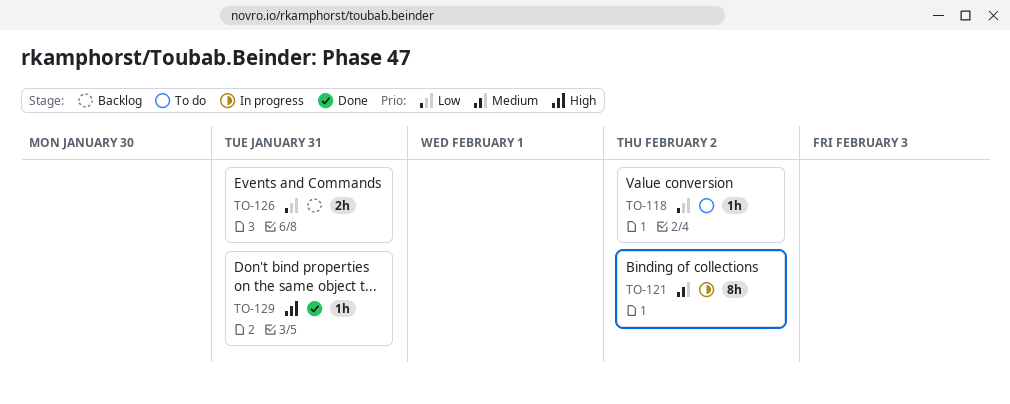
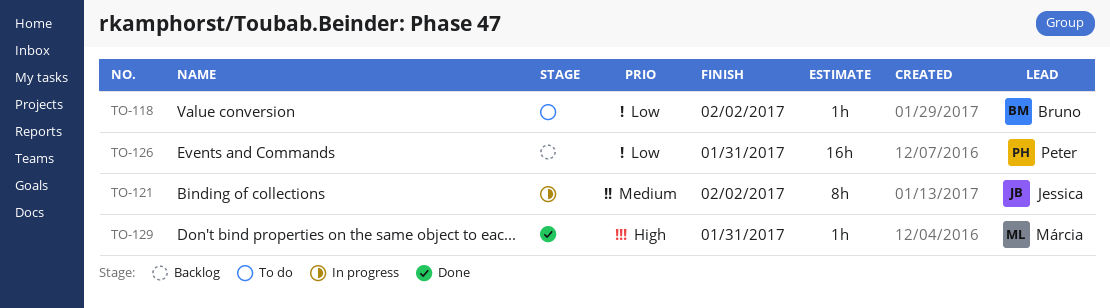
TO-126, estimate: 2h -> 16h

